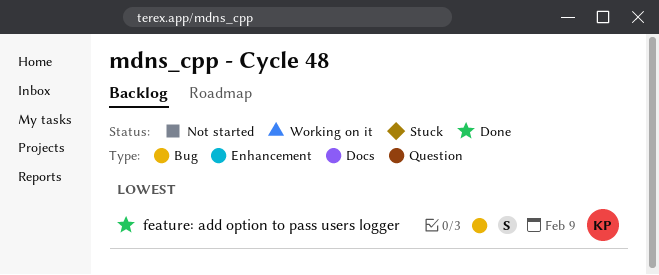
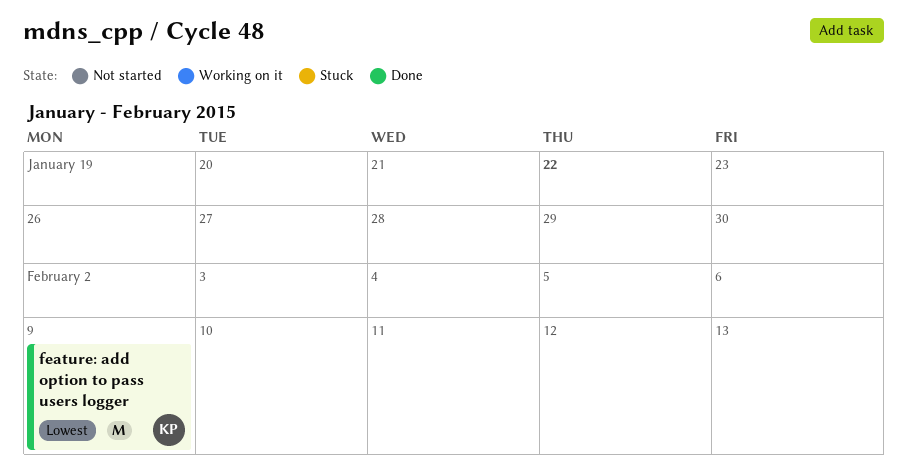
feature: add option to pass users logger, estimate: S -> M

